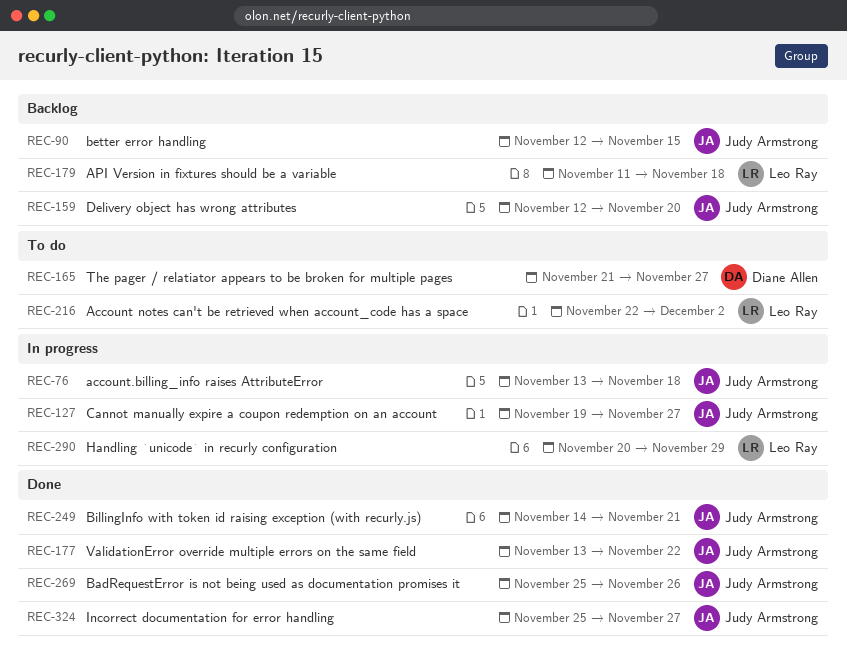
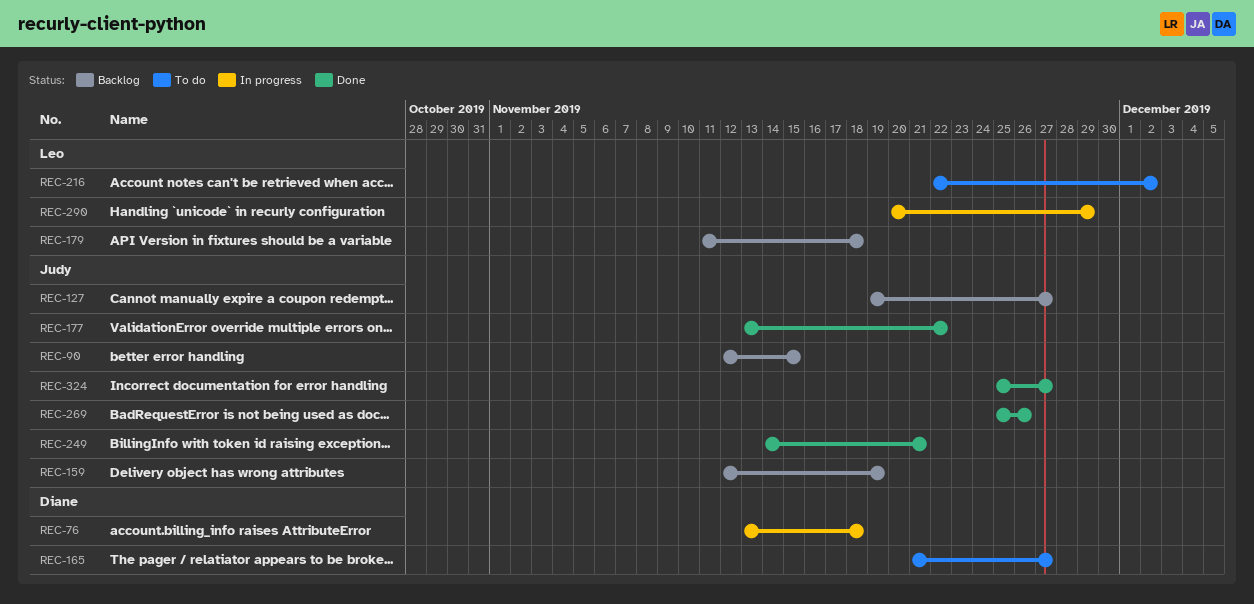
REC-76, owner: Judy Armstrong -> Diane Allen
REC-127, status: In progress -> Backlog
REC-159, due: Nov 20 -> Nov 19

